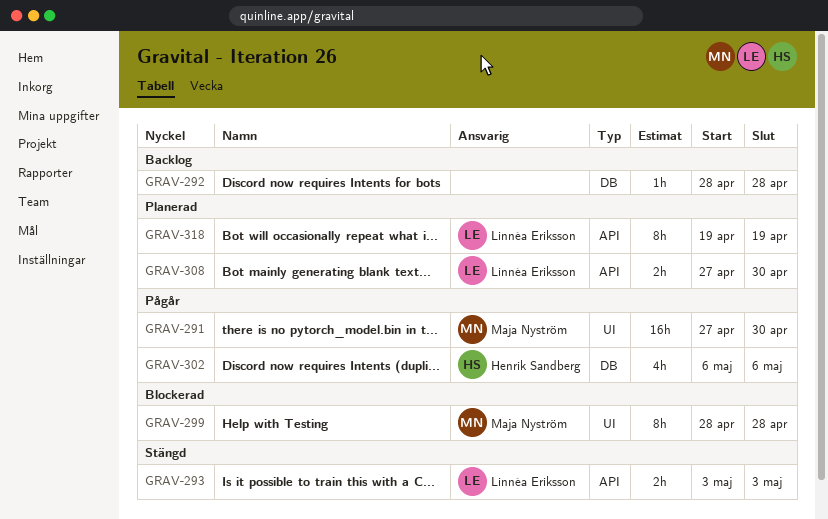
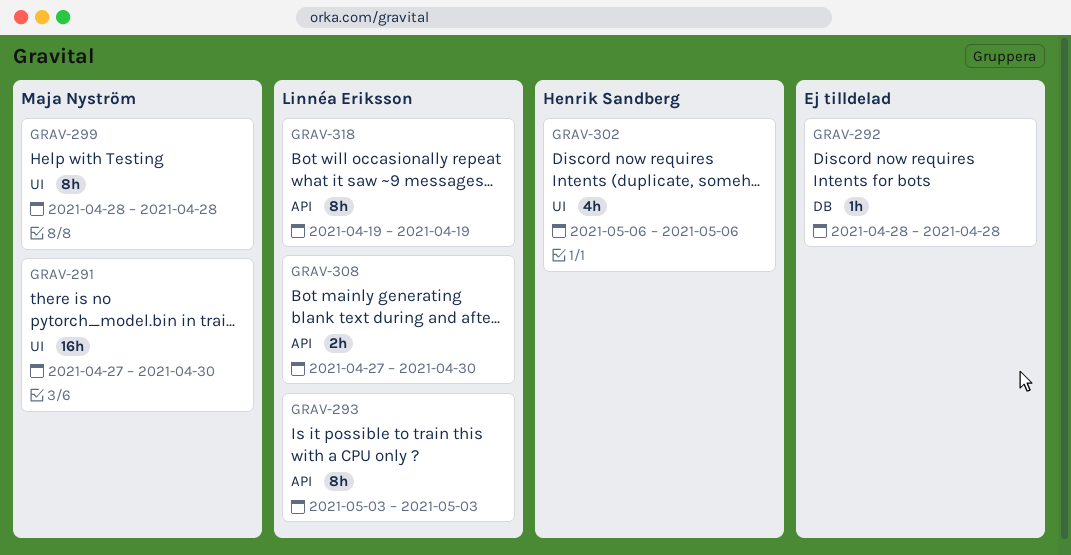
GRAV-293, estimate: 2h -> 8h
GRAV-302, label: DB -> UI

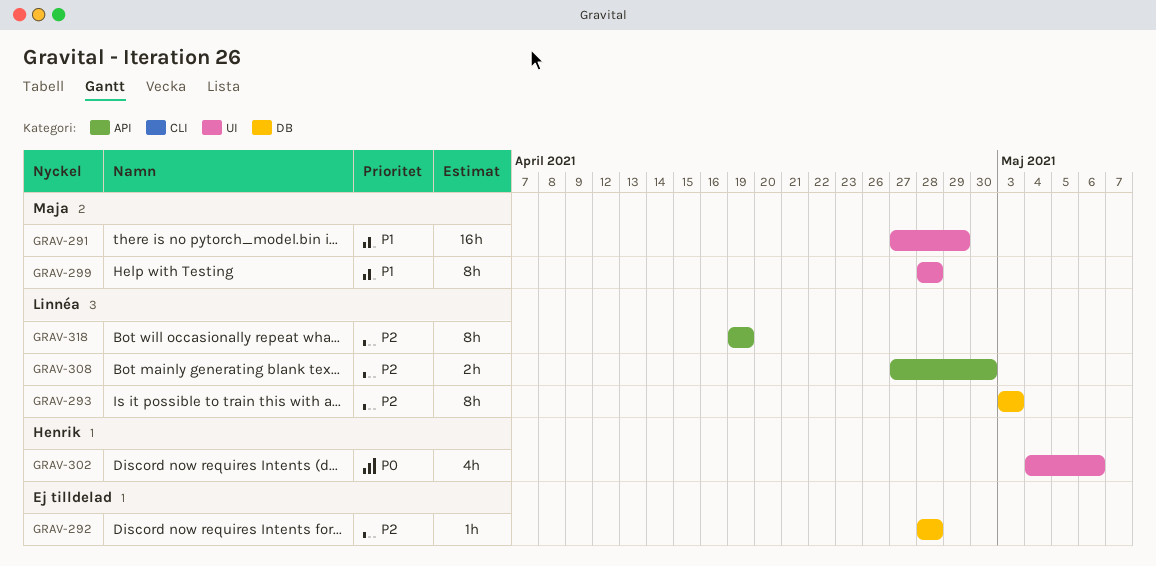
GRAV-291, due: Apr 30 -> Apr 29
GRAV-293, label: API -> DB
GRAV-302, start: May 6 -> May 4

